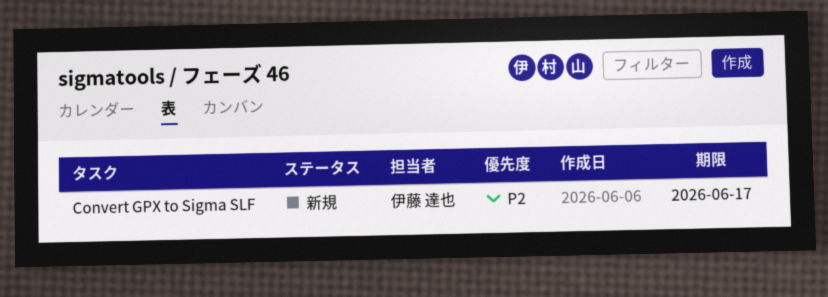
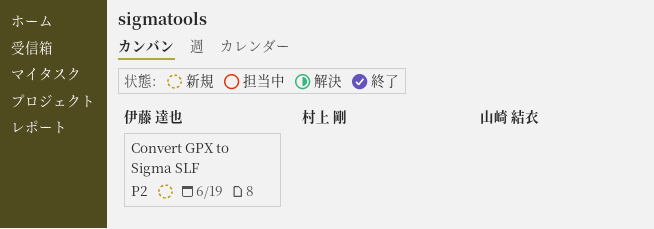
Convert GPX to Sigma SLF, due: Jun 17 -> Jun 19

